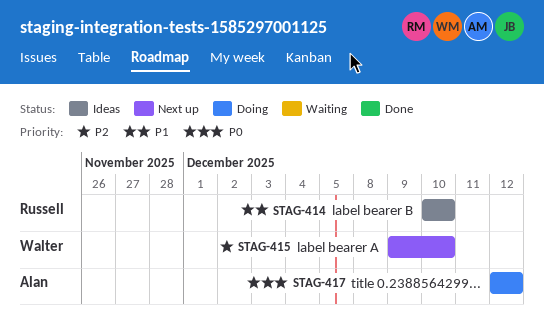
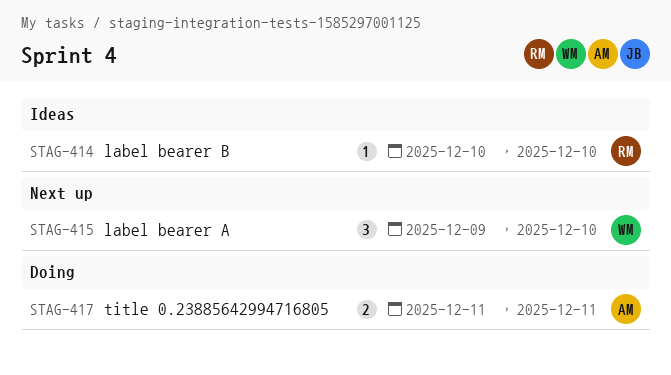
STAG-417, start: Dec 12 -> Dec 11
STAG-417, due: Dec 12 -> Dec 11

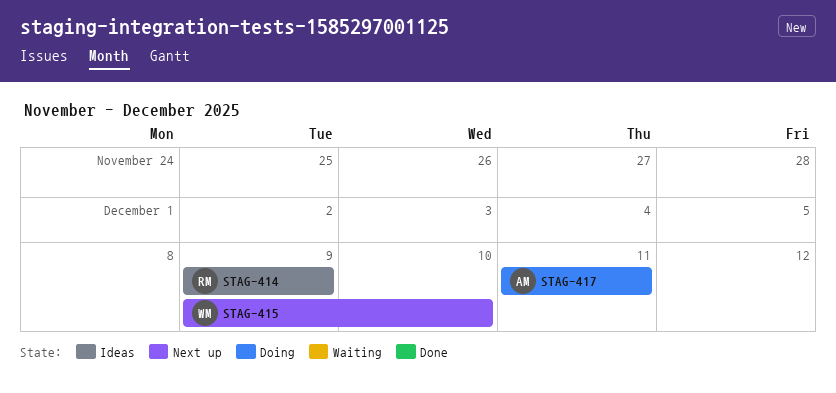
STAG-414, start: Dec 10 -> Dec 9
STAG-414, due: Dec 10 -> Dec 9

